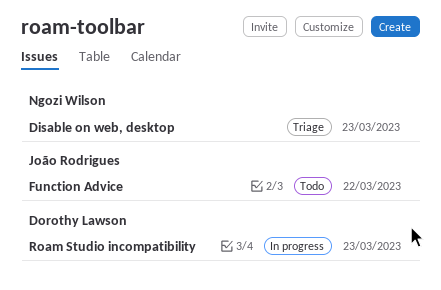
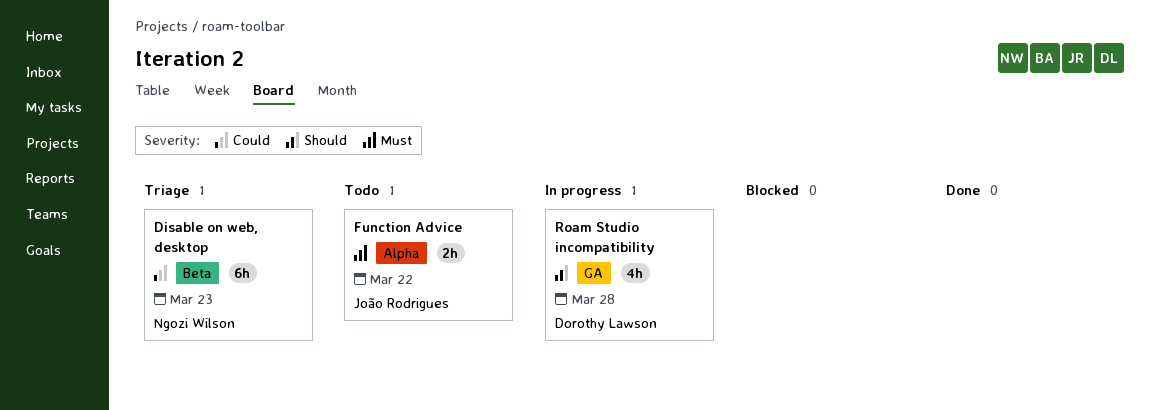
Roam Studio incompatibility, due: Mar 23 -> Mar 28

